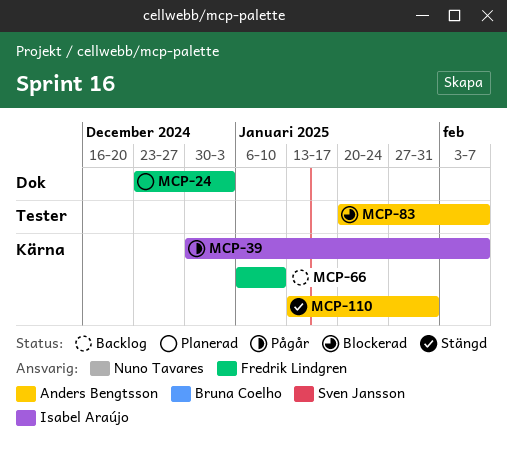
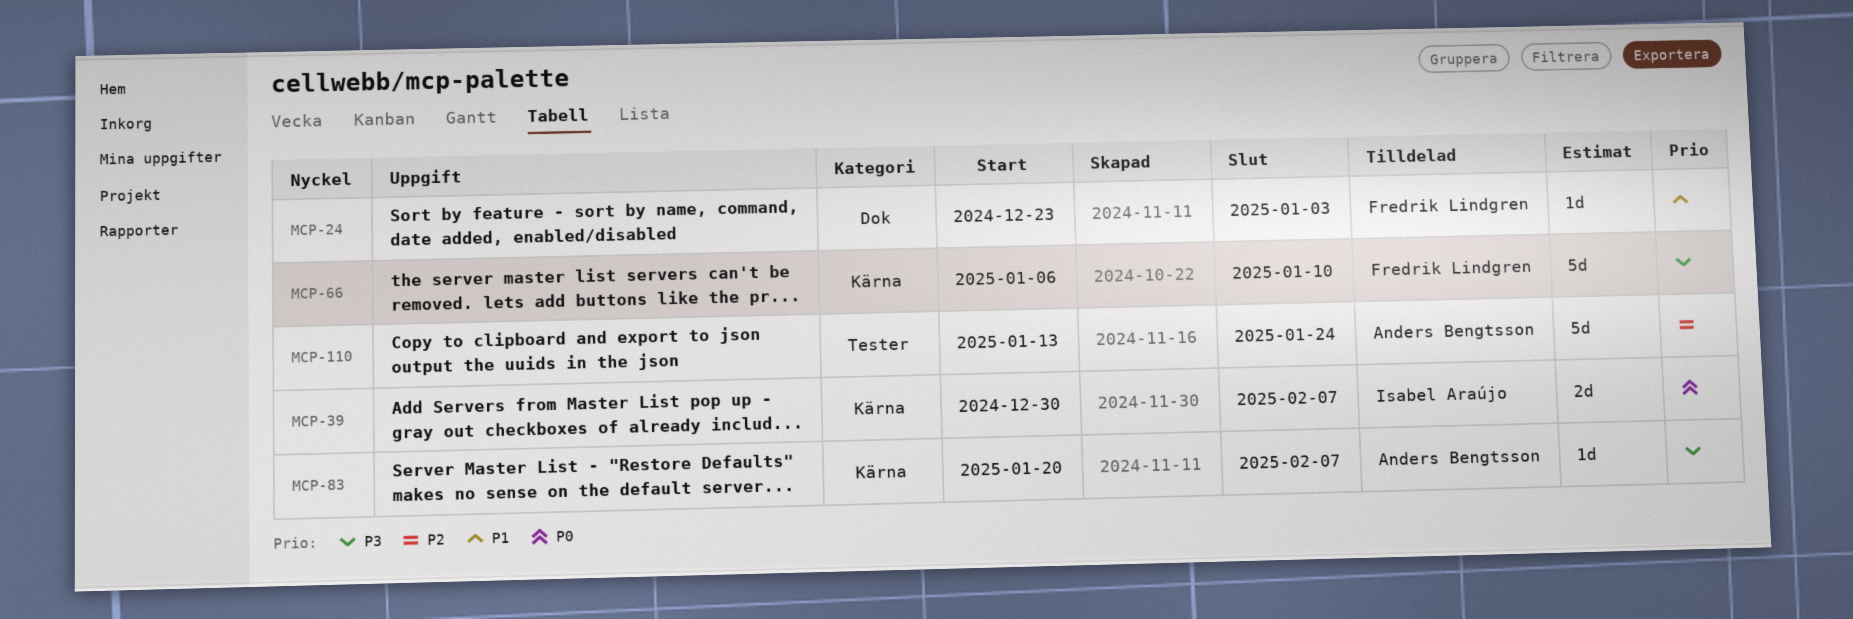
MCP-83, label: Tester -> Kärna
MCP-110, label: Kärna -> Tester
MCP-110, due: Jan 31 -> Jan 24

